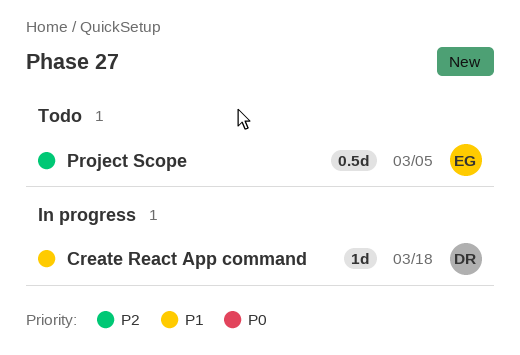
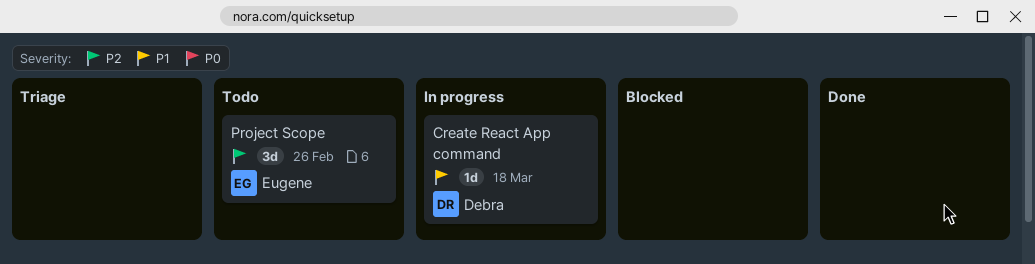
Project Scope, estimate: 0.5d -> 3d
Project Scope, due: Mar 5 -> Feb 26

